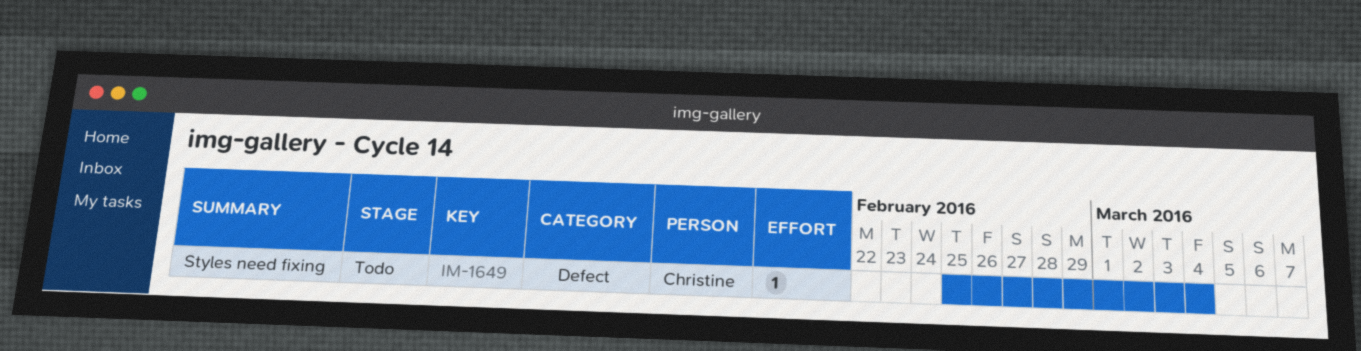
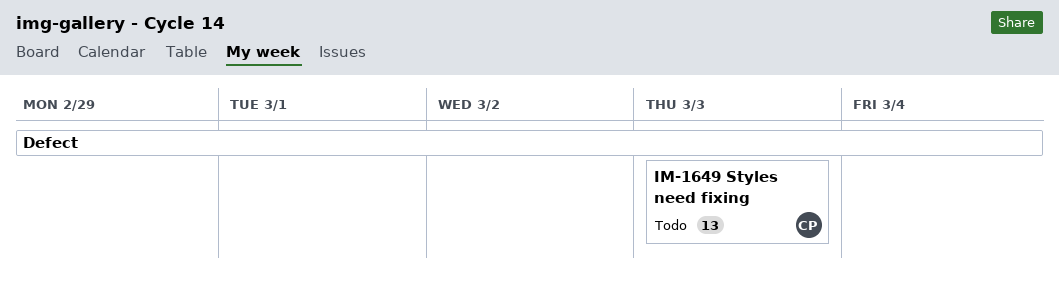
IM-1649, estimate: 1 -> 13
IM-1649, due: Mar 4 -> Mar 3

